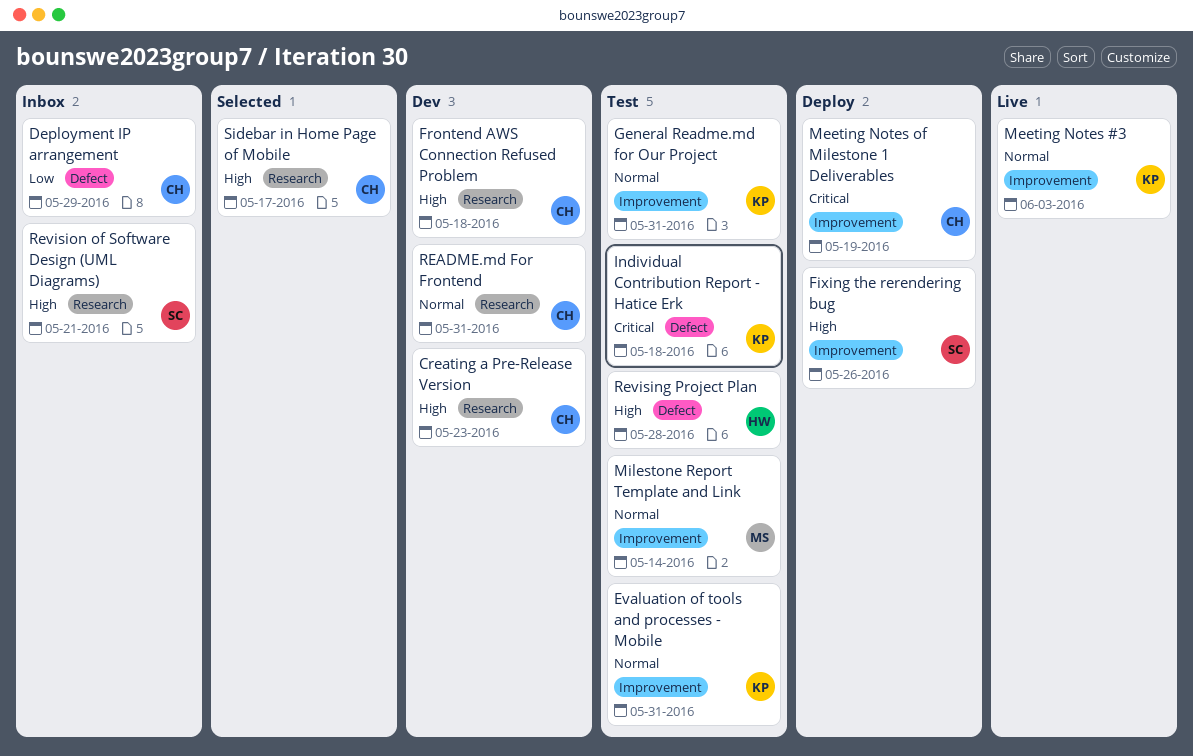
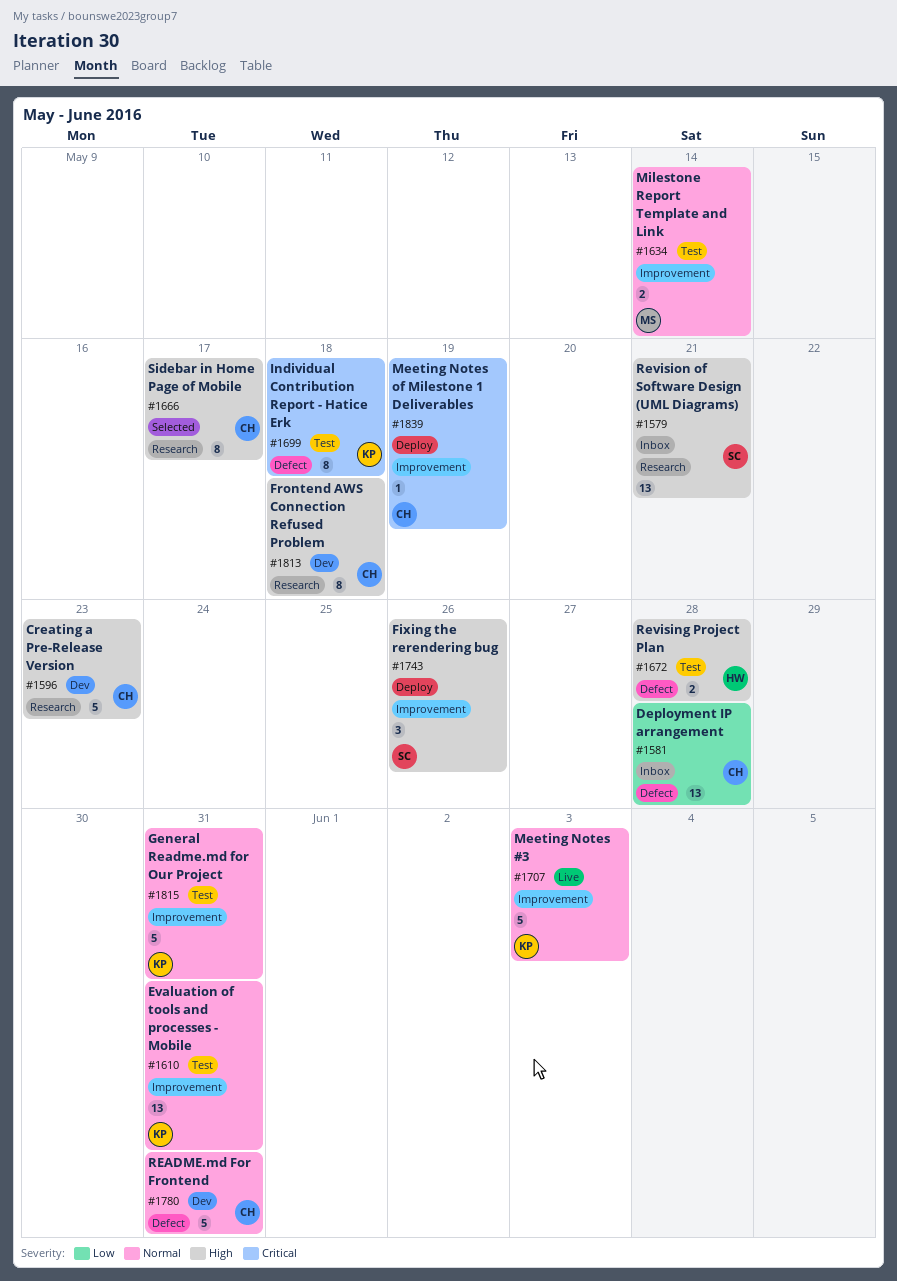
Deployment IP arrangement, due: May 29 -> May 28
README.md For Frontend, label: Research -> Defect

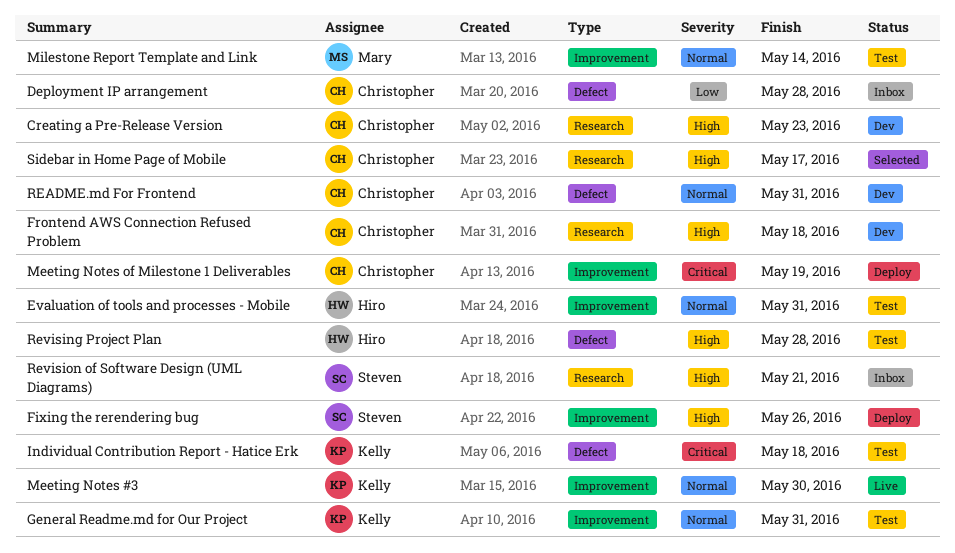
Evaluation of tools and processes - Mobile, owner: Kelly -> Hiro
Meeting Notes #3, due: Jun 3 -> May 30

